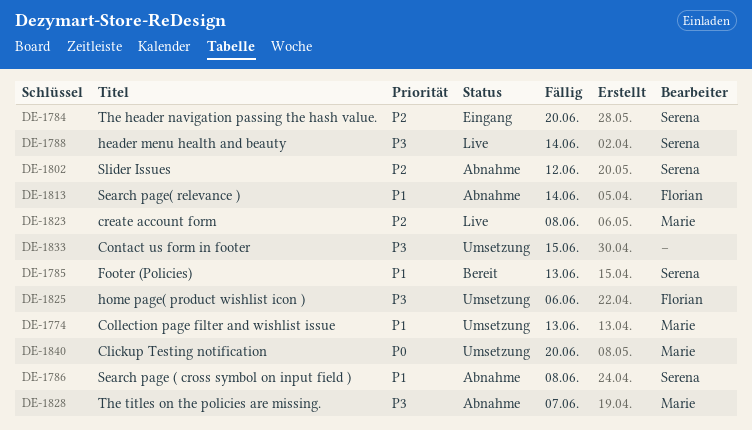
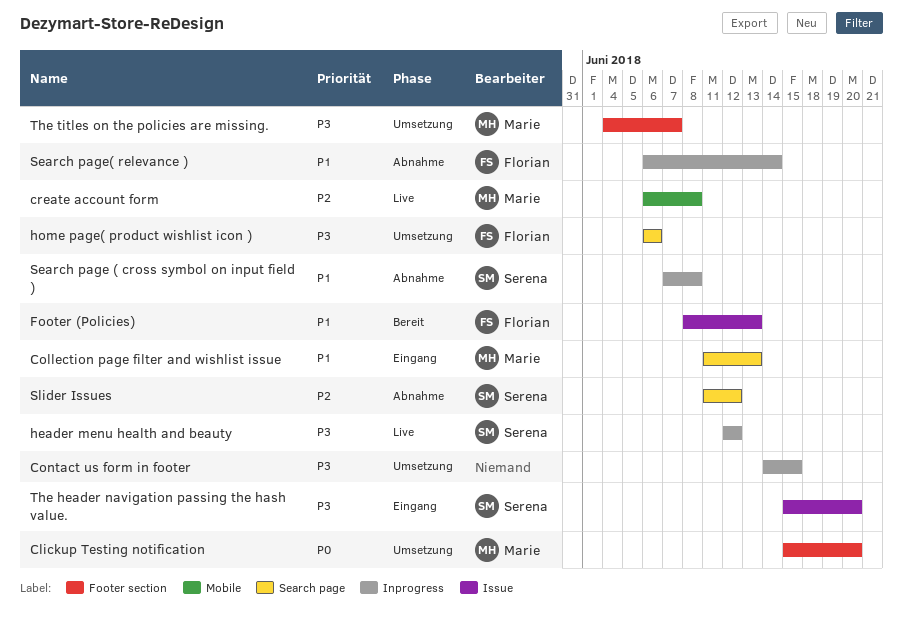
Collection page filter and wishlist issue, status: Umsetzung -> Eingang
Footer (Policies), owner: Serena -> Florian
header menu health and beauty, due: Jun 14 -> Jun 12
The header navigation passing the hash value., priority: P2 -> P3
The titles on the policies are missing., status: Abnahme -> Umsetzung

